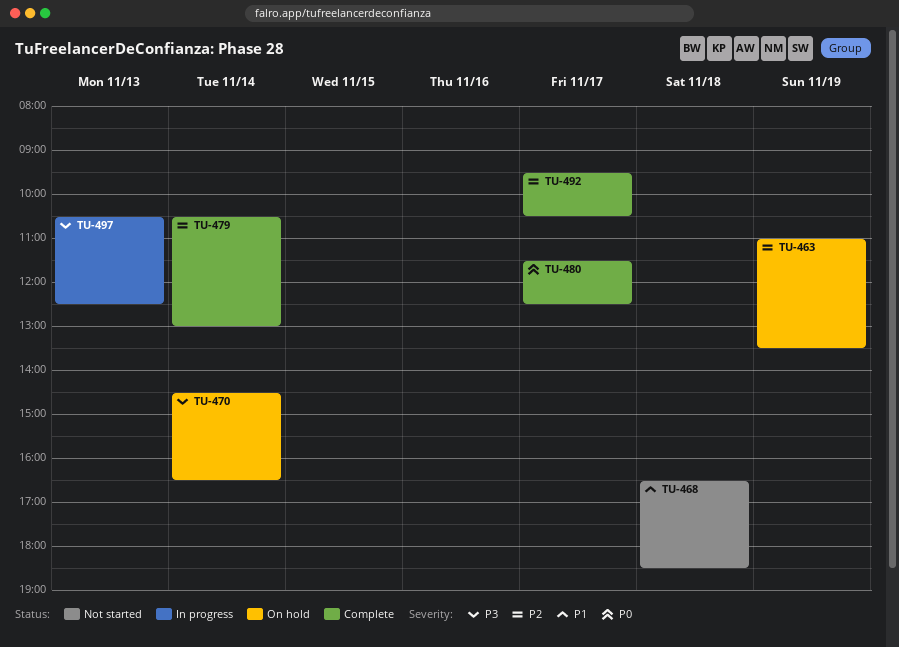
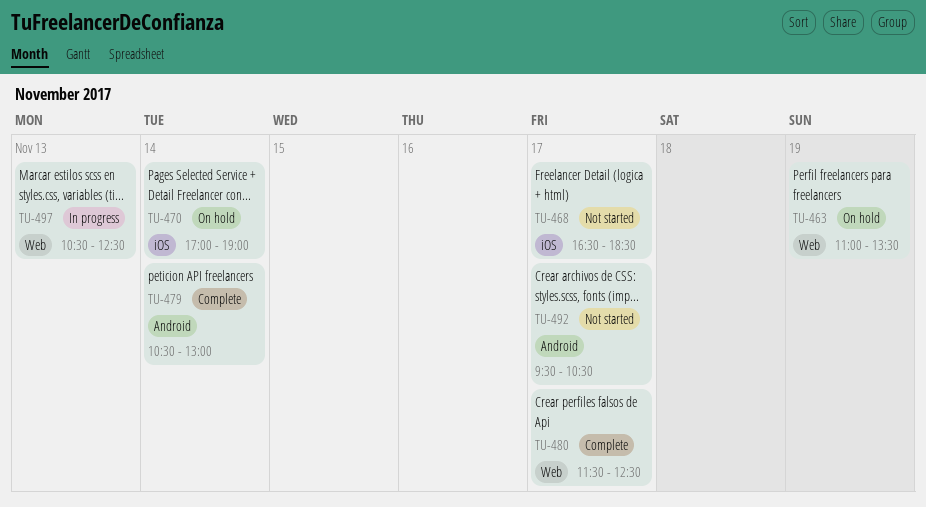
TU-468, day: Nov 18 -> Nov 17
TU-470, begins: 14:30 -> 17:00
TU-470, ends: 16:30 -> 19:00
TU-492, status: Complete -> Not started

